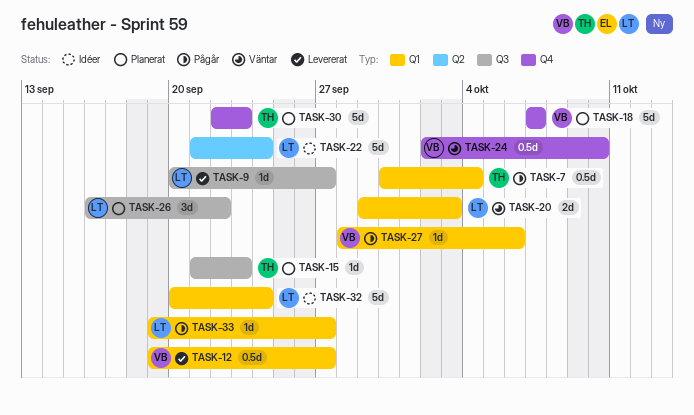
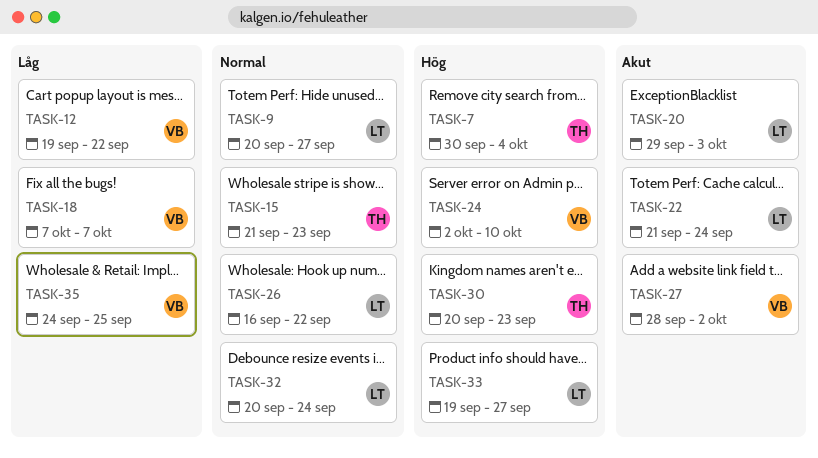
TASK-12, due: Sep 27 -> Sep 22
TASK-27, due: Oct 6 -> Oct 2
TASK-30, start: Sep 22 -> Sep 20
TASK-35: none -> present

